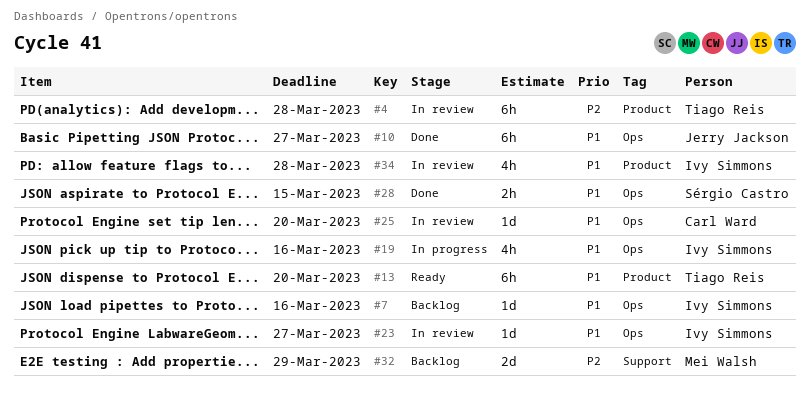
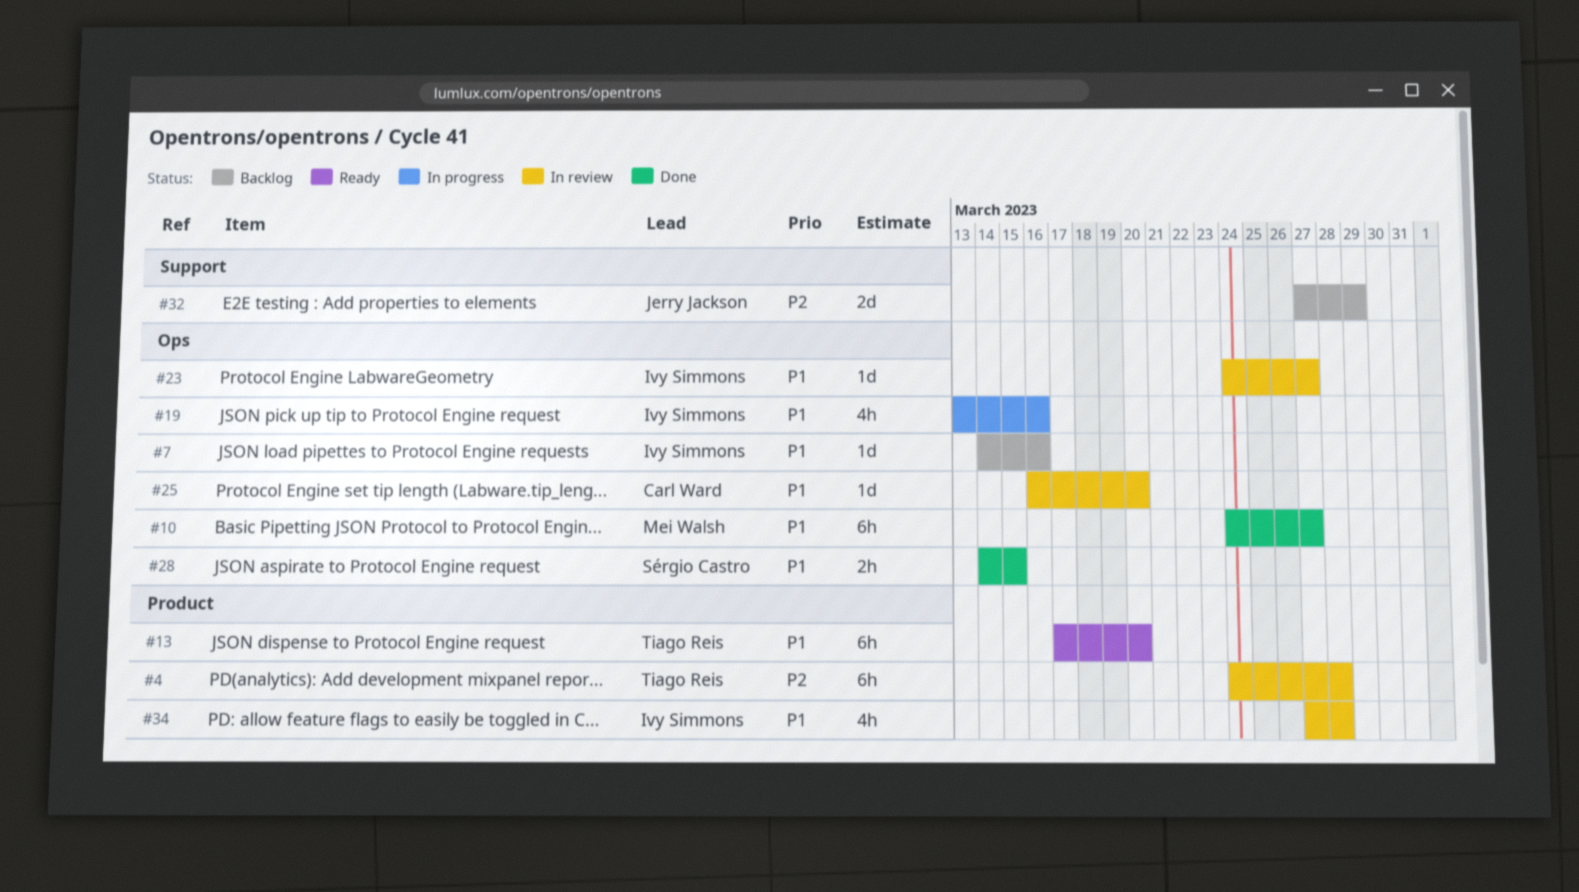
#10, owner: Jerry Jackson -> Mei Walsh
#32, owner: Mei Walsh -> Jerry Jackson

